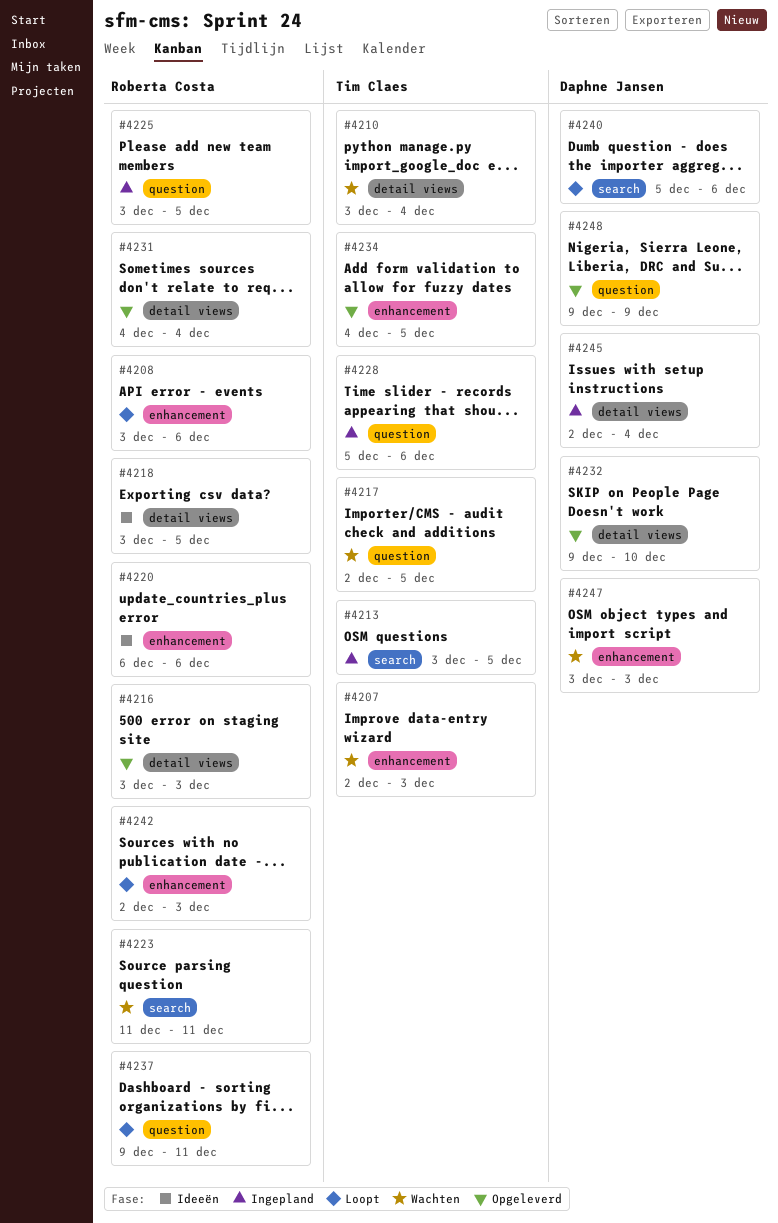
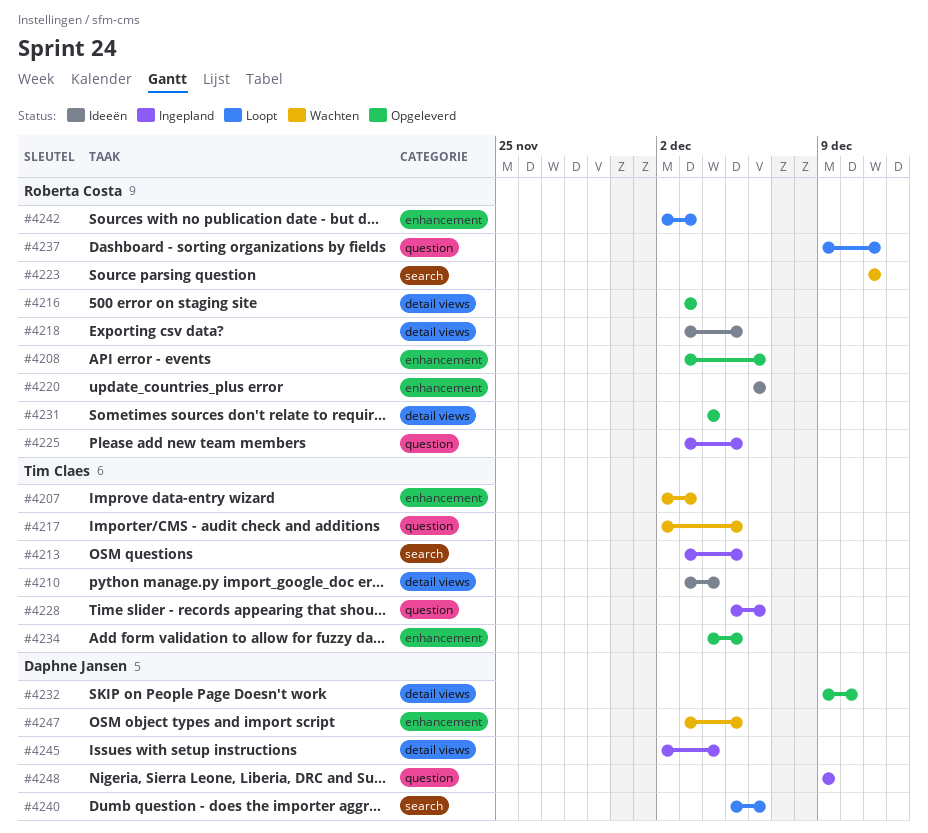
#4208, status: Loopt -> Opgeleverd
#4210, status: Wachten -> Ideeën
#4247, due: Dec 3 -> Dec 5
#4248, status: Opgeleverd -> Ingepland

